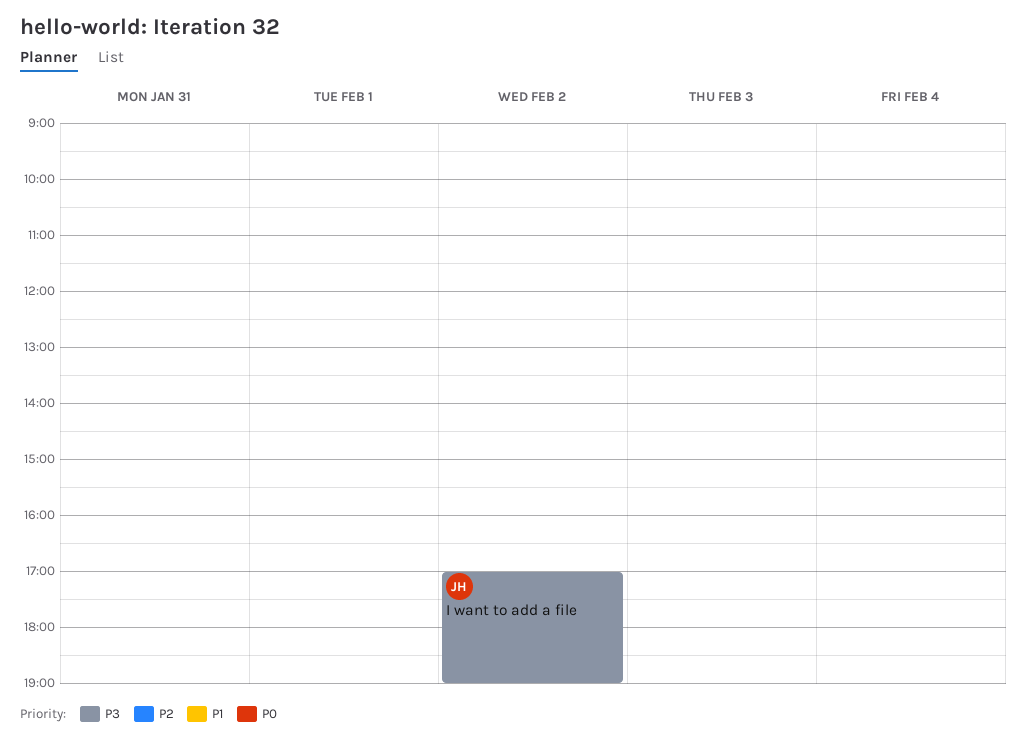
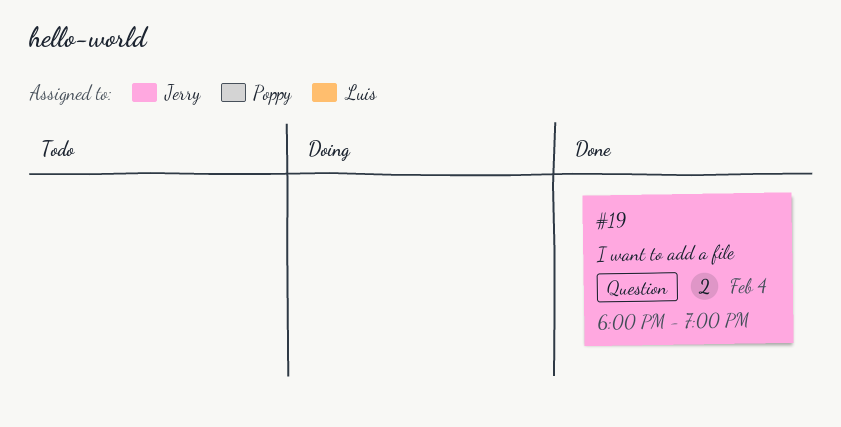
I want to add a file, day: Feb 2 -> Feb 4
I want to add a file, begins: 17:00 -> 18:00

